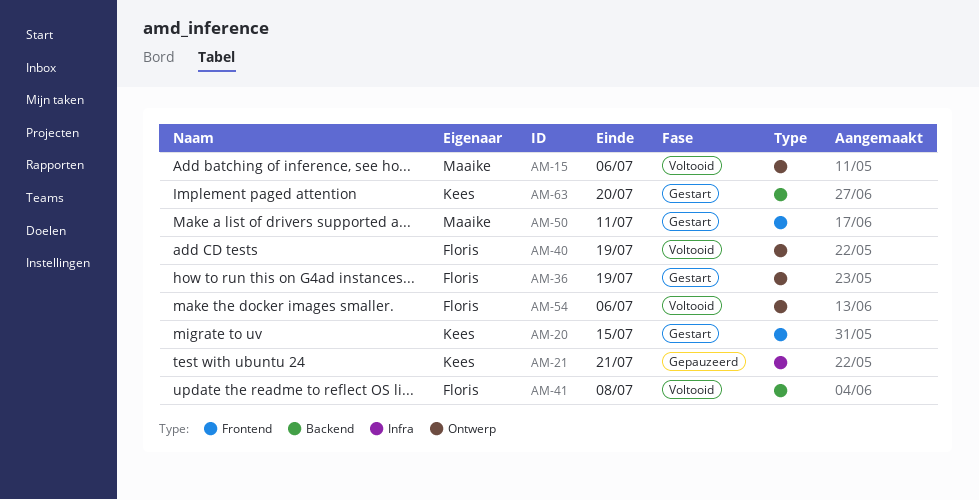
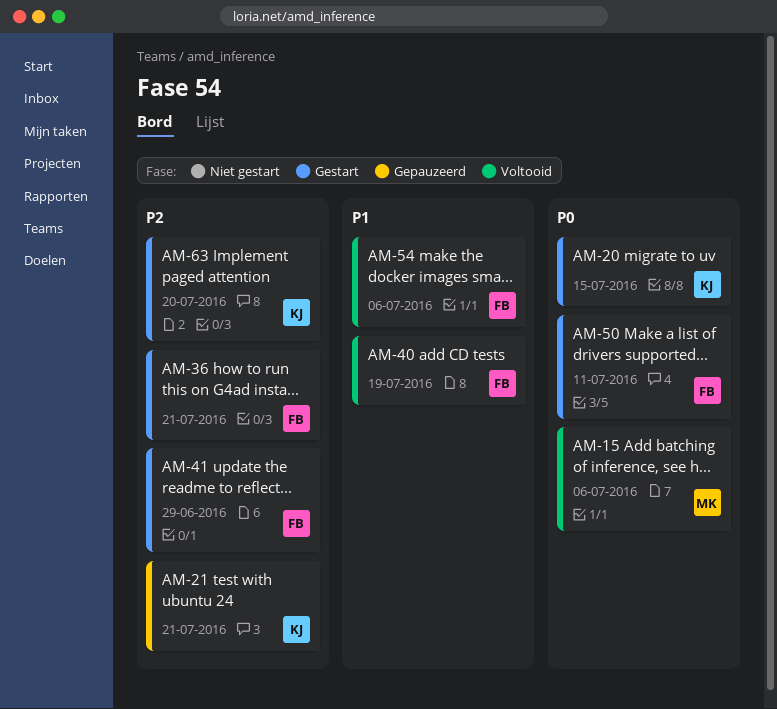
AM-36, due: Jul 19 -> Jul 21
AM-41, status: Voltooid -> Gestart
AM-41, due: Jul 8 -> Jun 29
AM-50, owner: Maaike -> Floris

